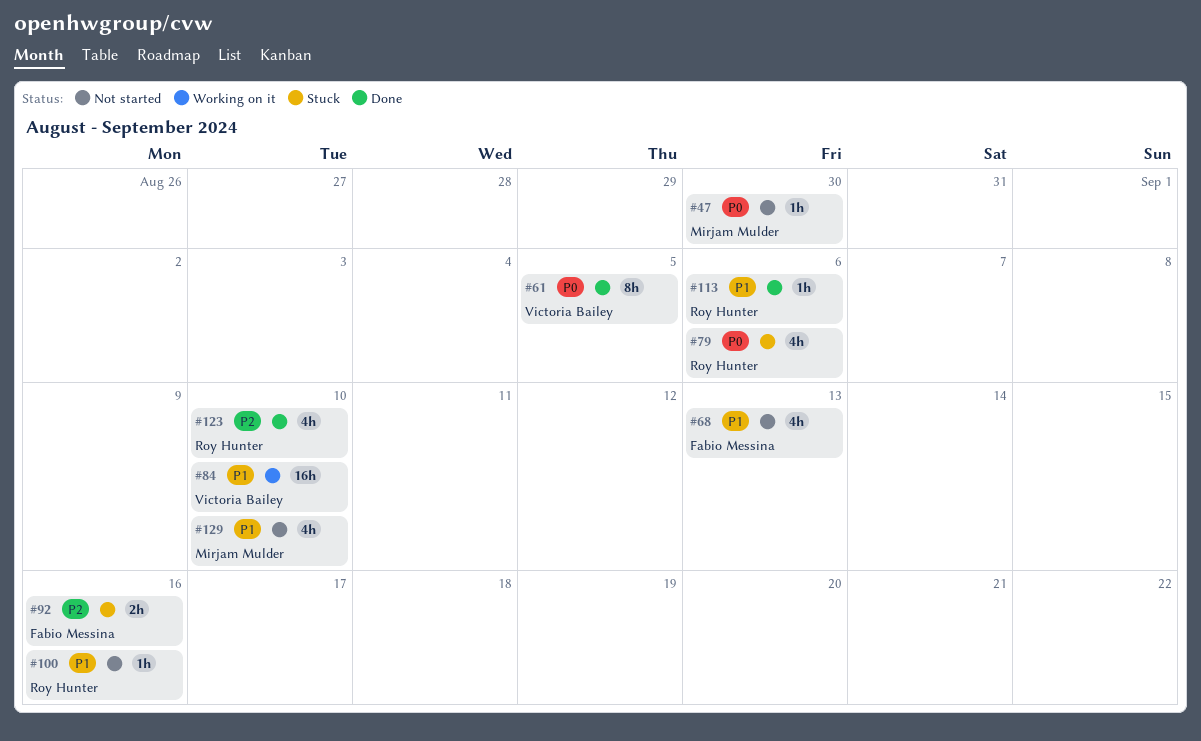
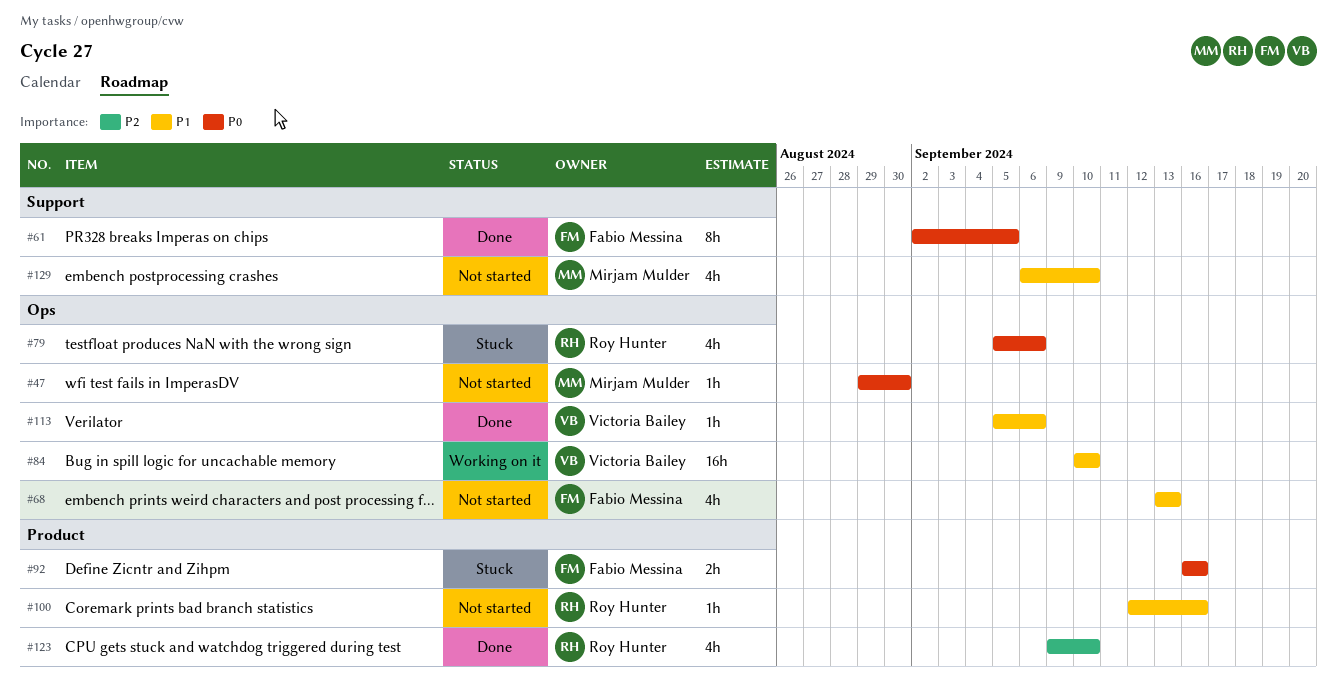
#61, owner: Victoria Bailey -> Fabio Messina
#92, priority: P2 -> P0
#113, owner: Roy Hunter -> Victoria Bailey

